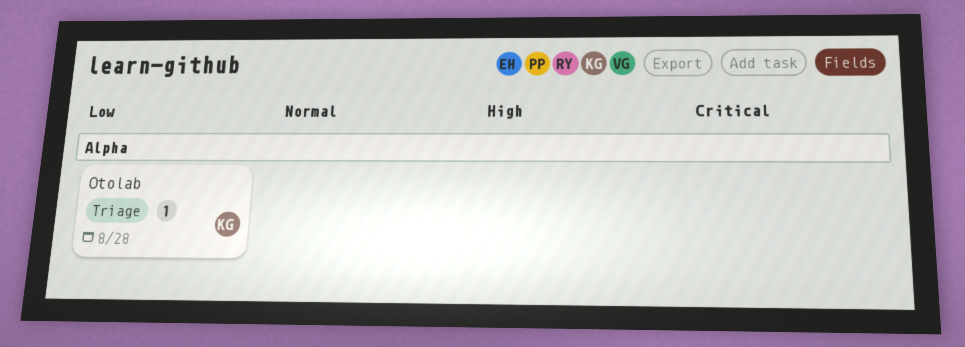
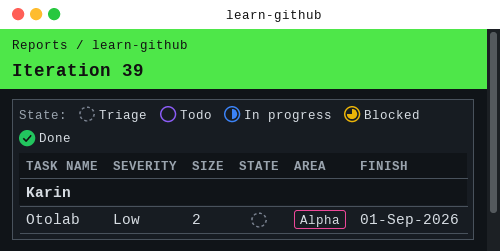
Otolab, estimate: 1 -> 2
Otolab, due: Aug 28 -> Sep 1

